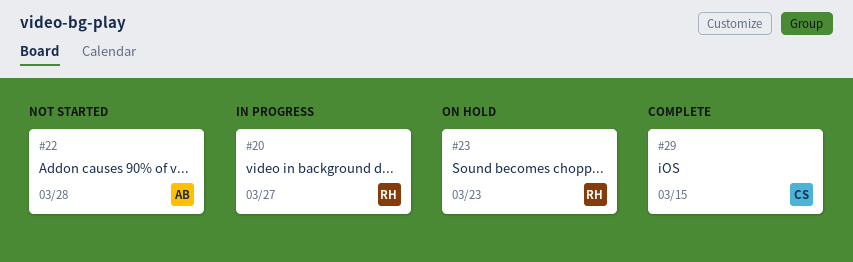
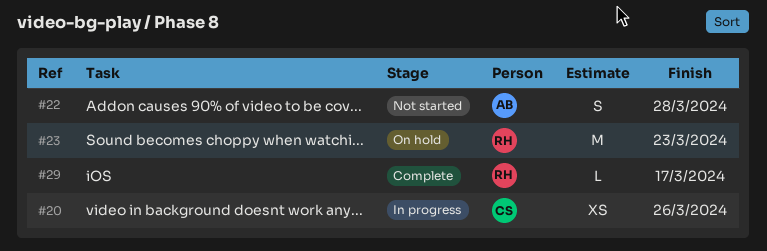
#20, owner: RH -> CS
#20, due: Mar 27 -> Mar 26
#29, owner: CS -> RH
#29, due: Mar 15 -> Mar 17

